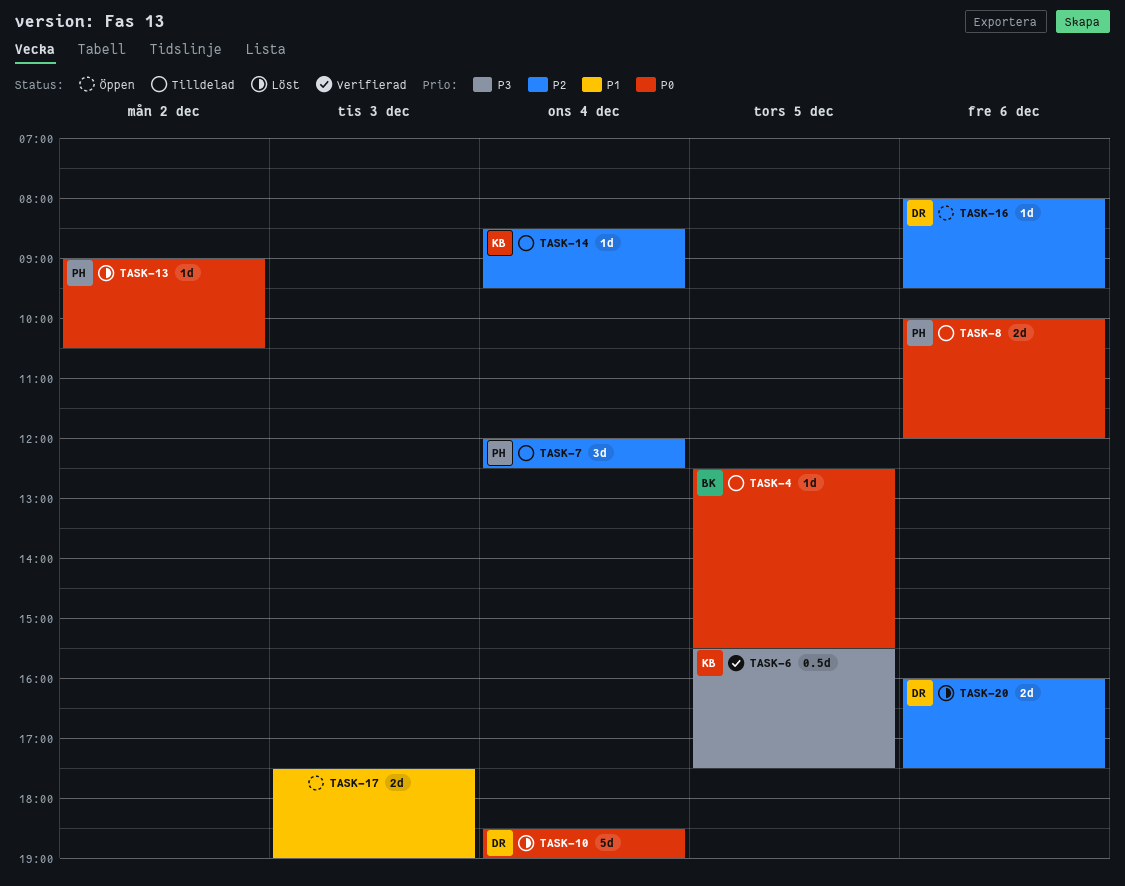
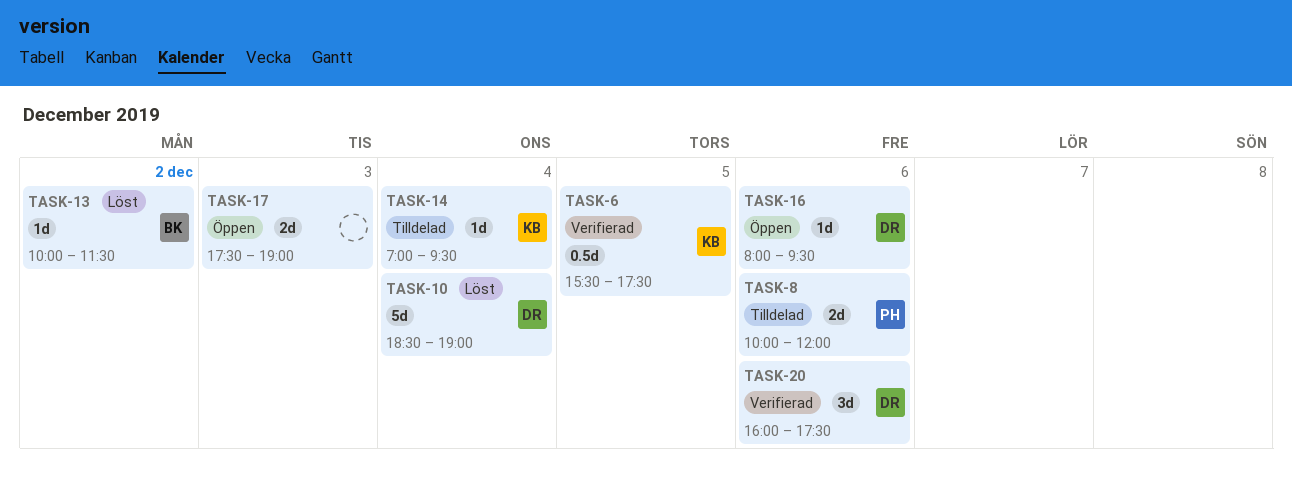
TASK-4: present -> none
TASK-7: present -> none
TASK-13, owner: PH -> BK
TASK-13, begins: 09:00 -> 10:00
TASK-13, ends: 10:30 -> 11:30
TASK-14, begins: 08:30 -> 07:00
TASK-20, status: Löst -> Verifierad
TASK-20, estimate: 2d -> 3d

